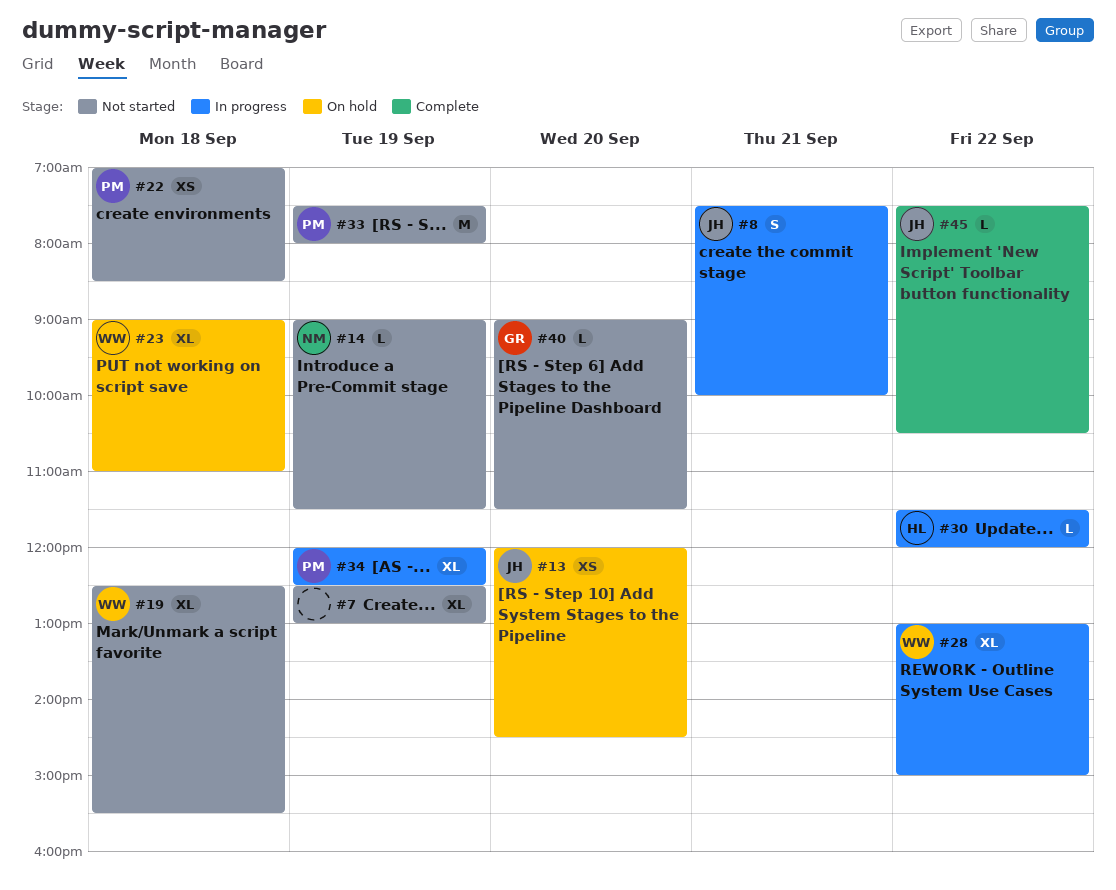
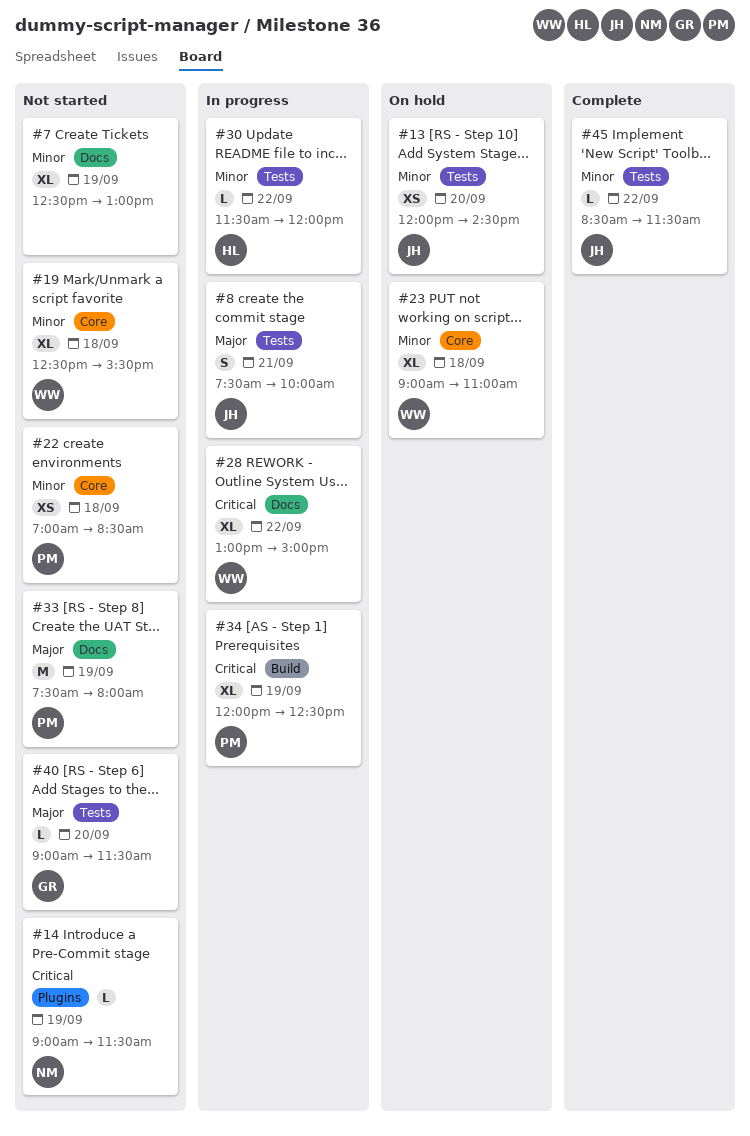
#45, begins: 07:30 -> 08:30
#45, ends: 10:30 -> 11:30

